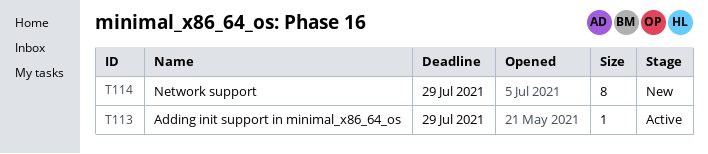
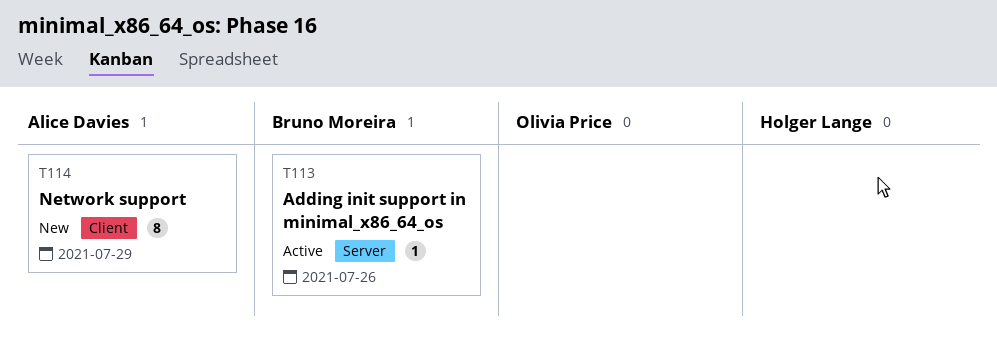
T113, due: Jul 29 -> Jul 26

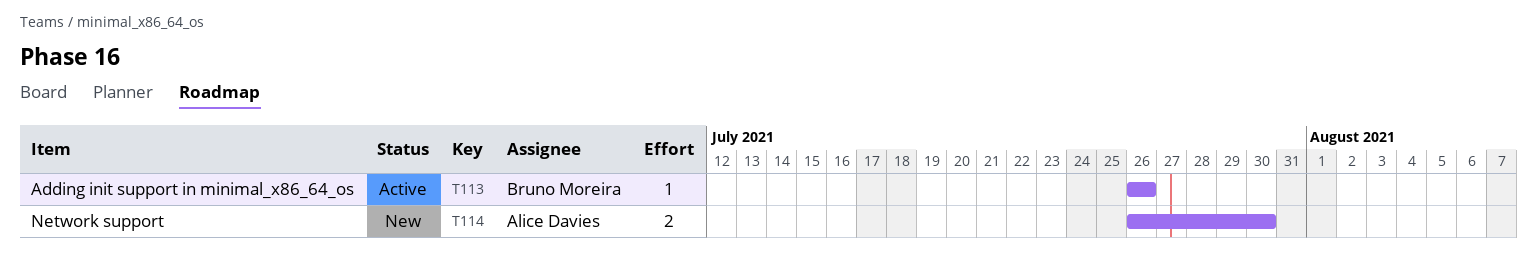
T114, estimate: 8 -> 2
T114, due: Jul 29 -> Jul 30

